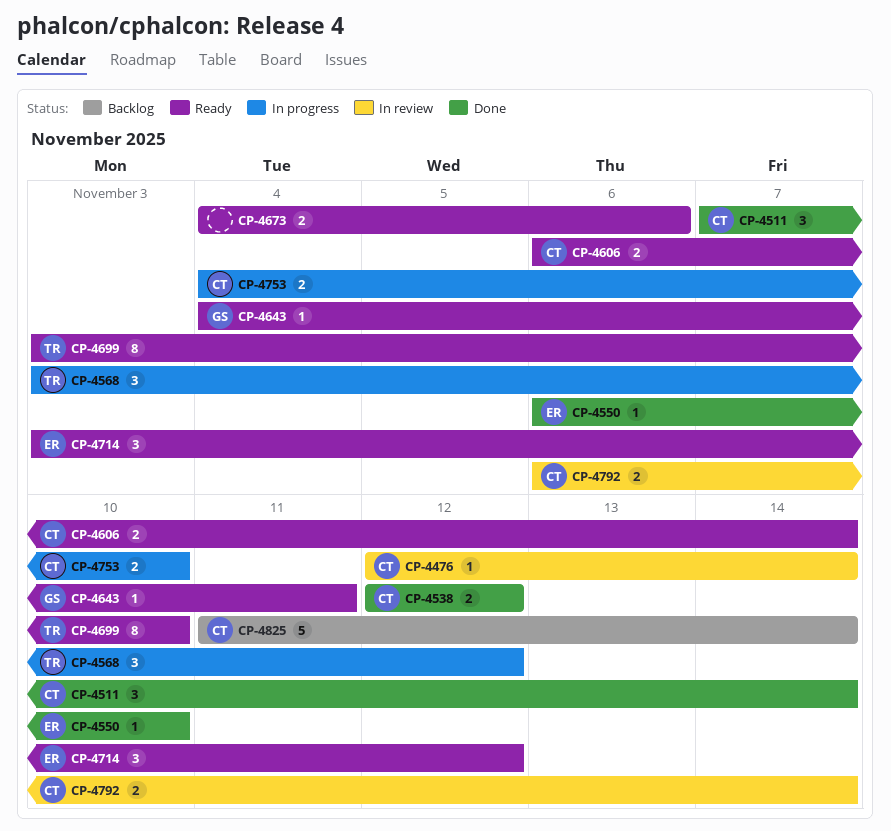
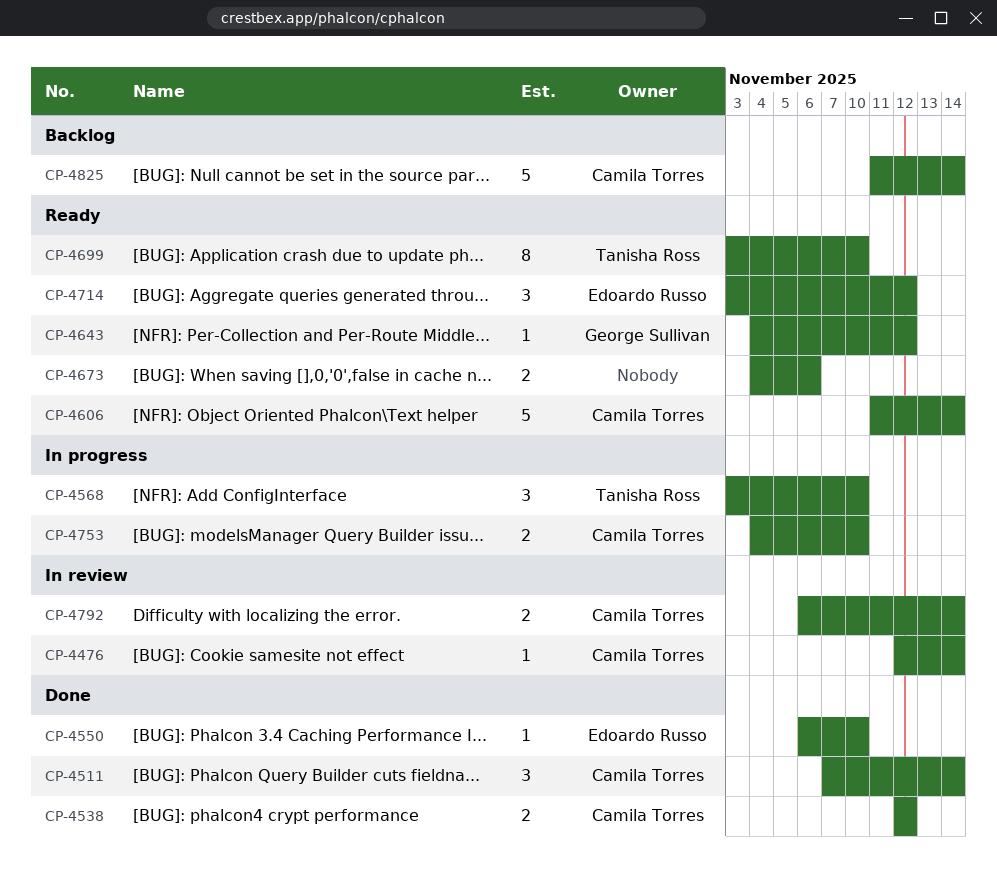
CP-4568, due: Nov 12 -> Nov 10
CP-4606, estimate: 2 -> 5
CP-4606, start: Nov 6 -> Nov 11
CP-4643, due: Nov 11 -> Nov 12

